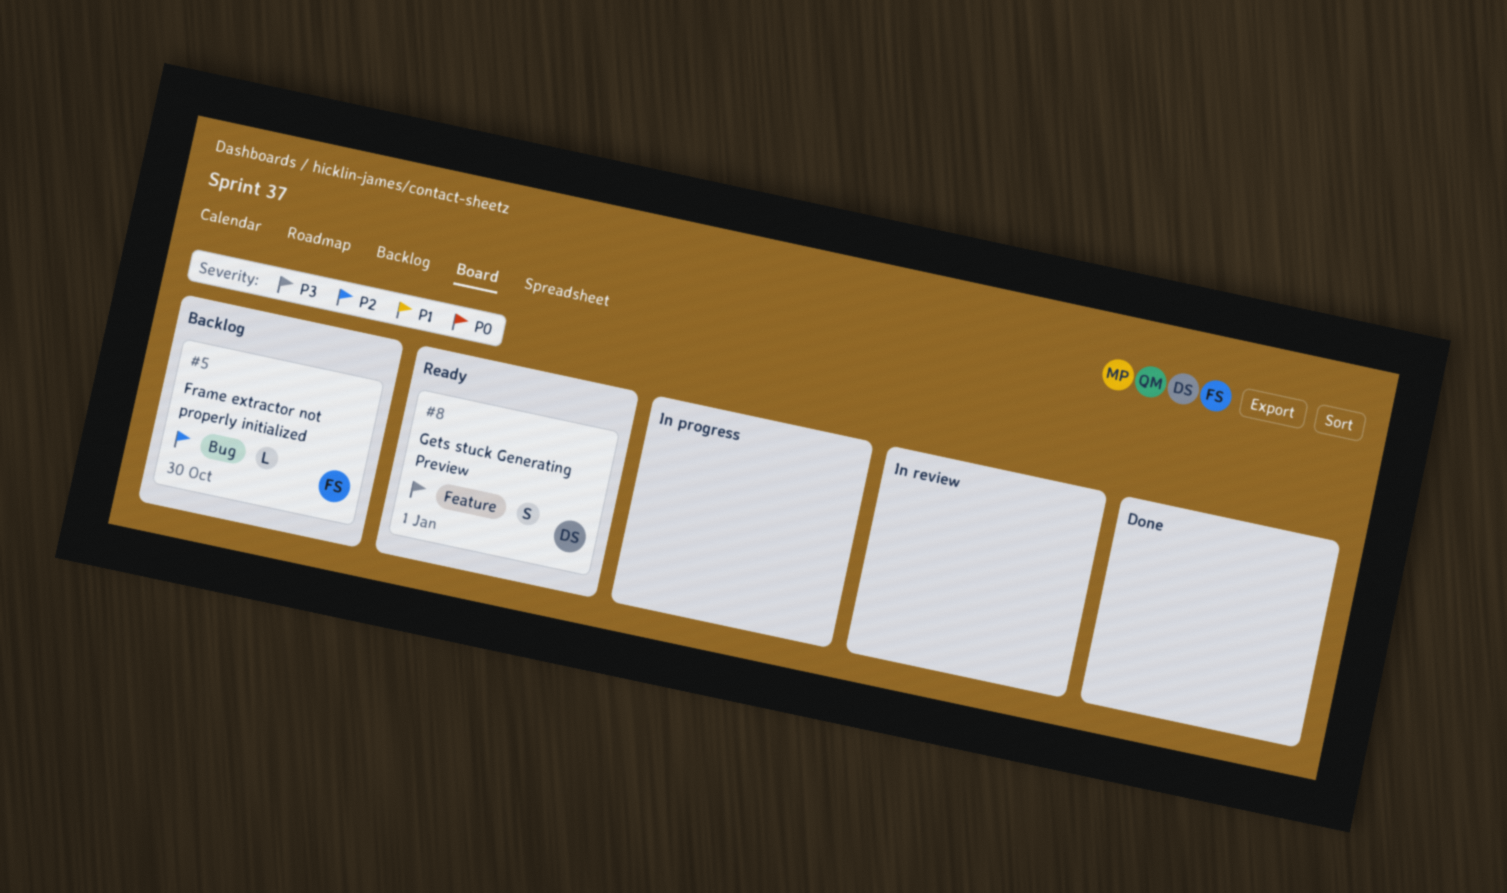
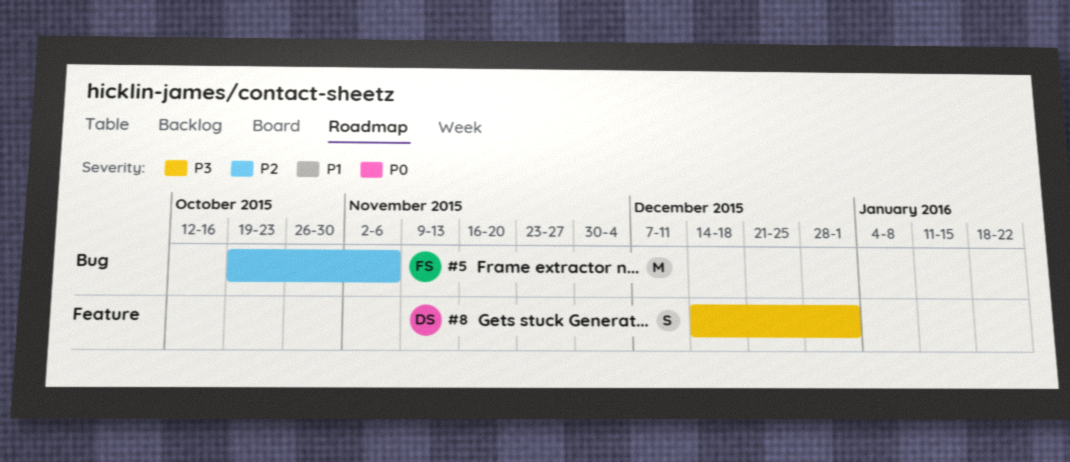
#5, estimate: L -> M
#5, due: Oct 30 -> Nov 6

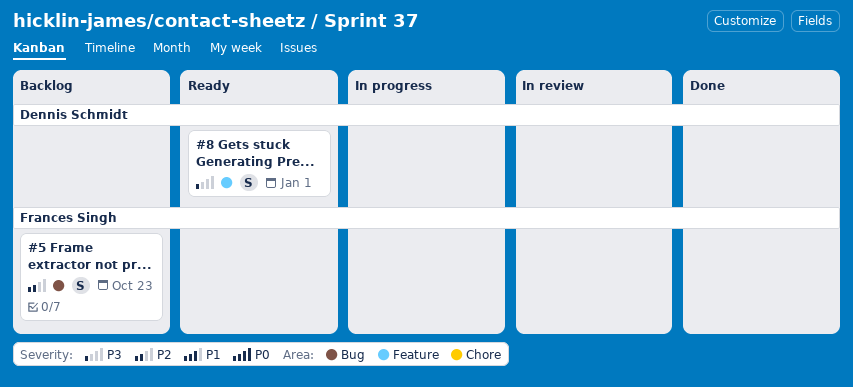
#5, estimate: M -> S
#5, due: Nov 6 -> Oct 23

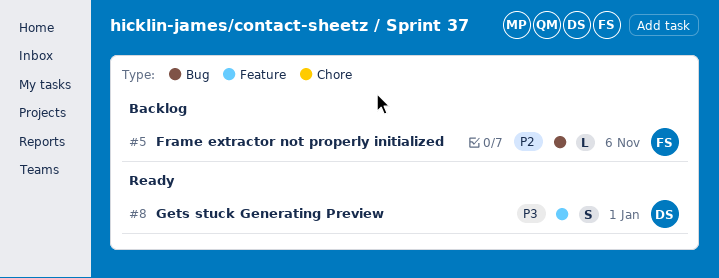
#5, estimate: S -> L
#5, due: Oct 23 -> Nov 6

